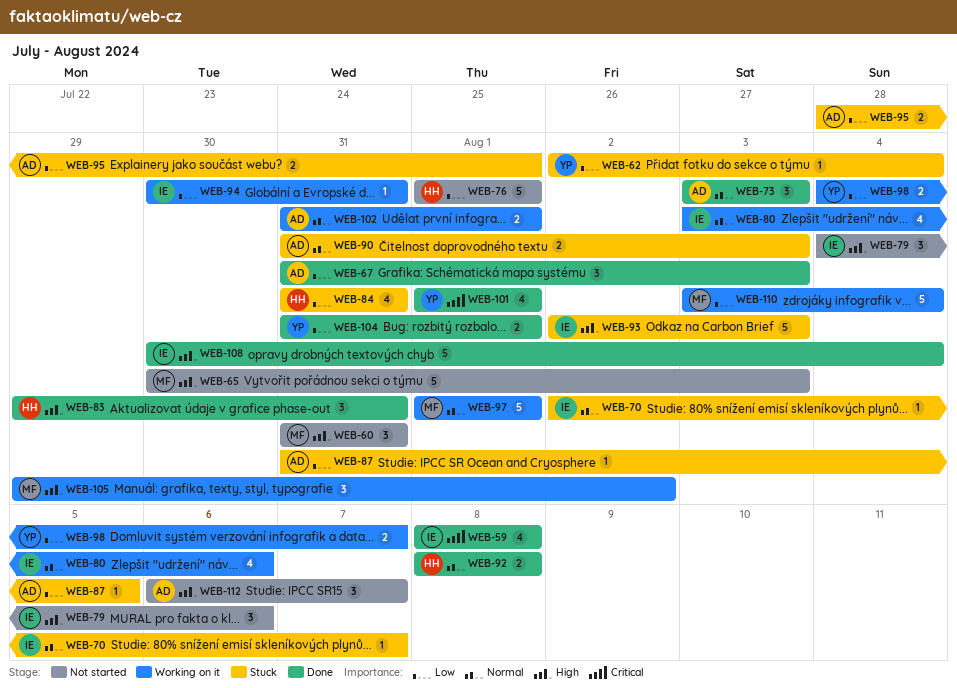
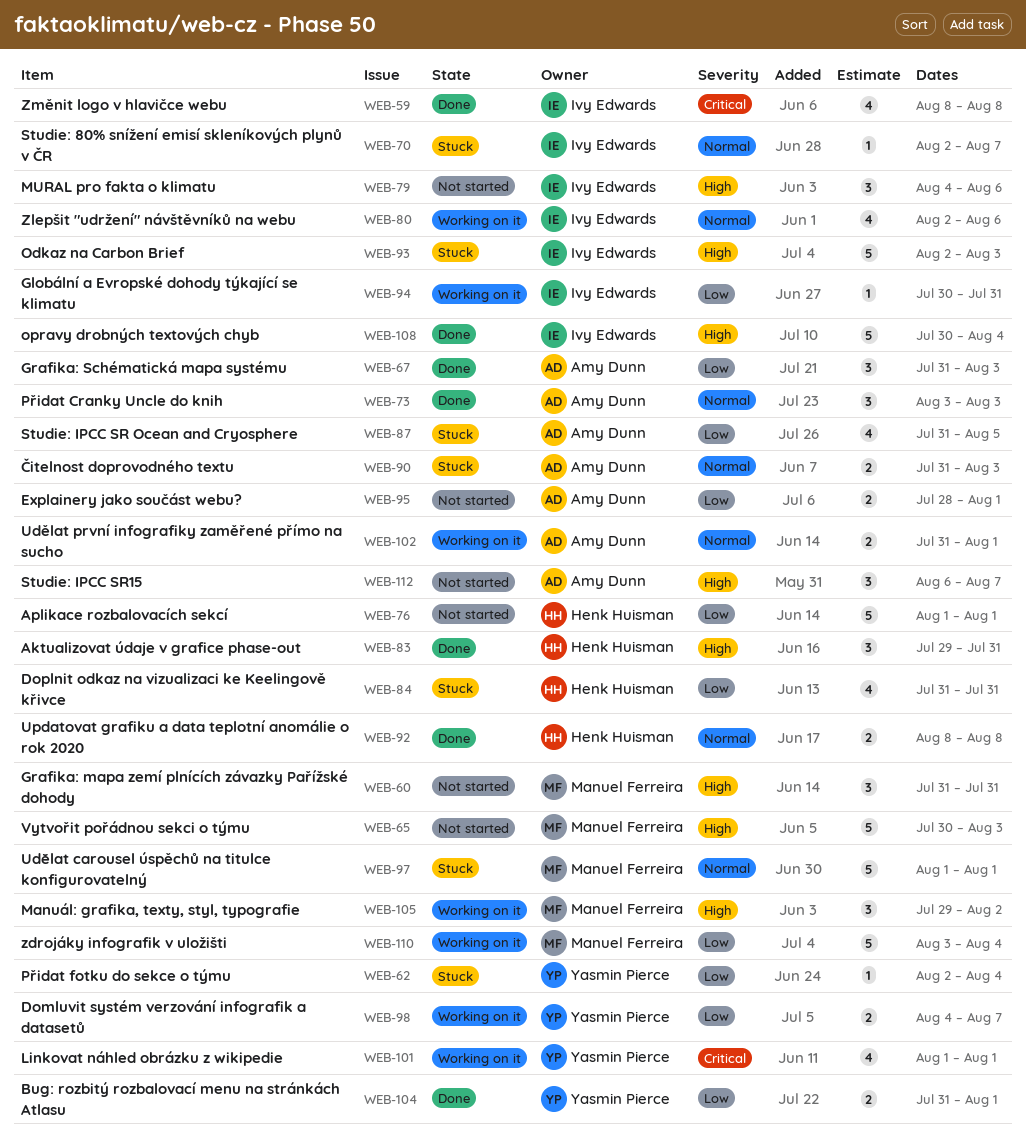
WEB-80, start: Aug 3 -> Aug 2
WEB-87, estimate: 1 -> 4
WEB-95, status: Stuck -> Not started
WEB-97, status: Working on it -> Stuck
WEB-101, status: Done -> Working on it

